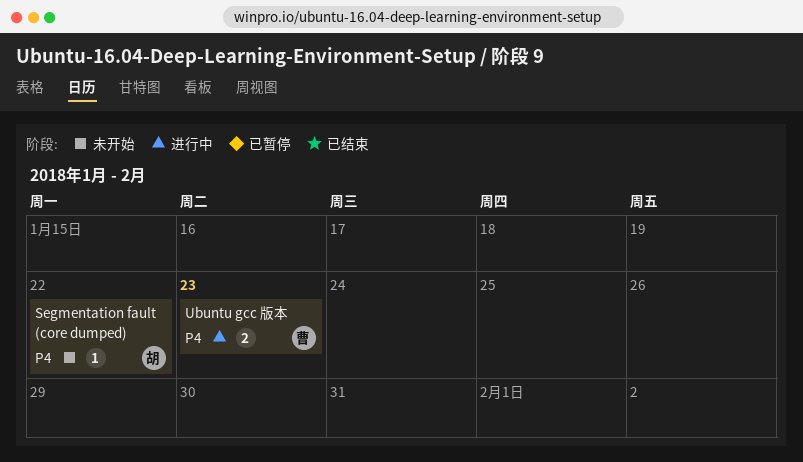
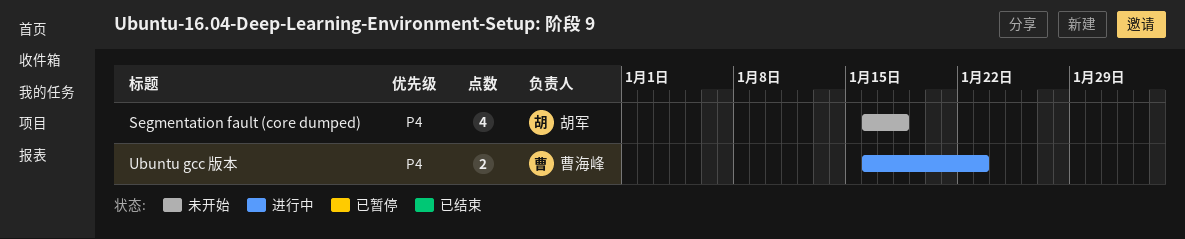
Segmentation fault (core dumped), estimate: 1 -> 4
Segmentation fault (core dumped), due: Jan 22 -> Jan 18

